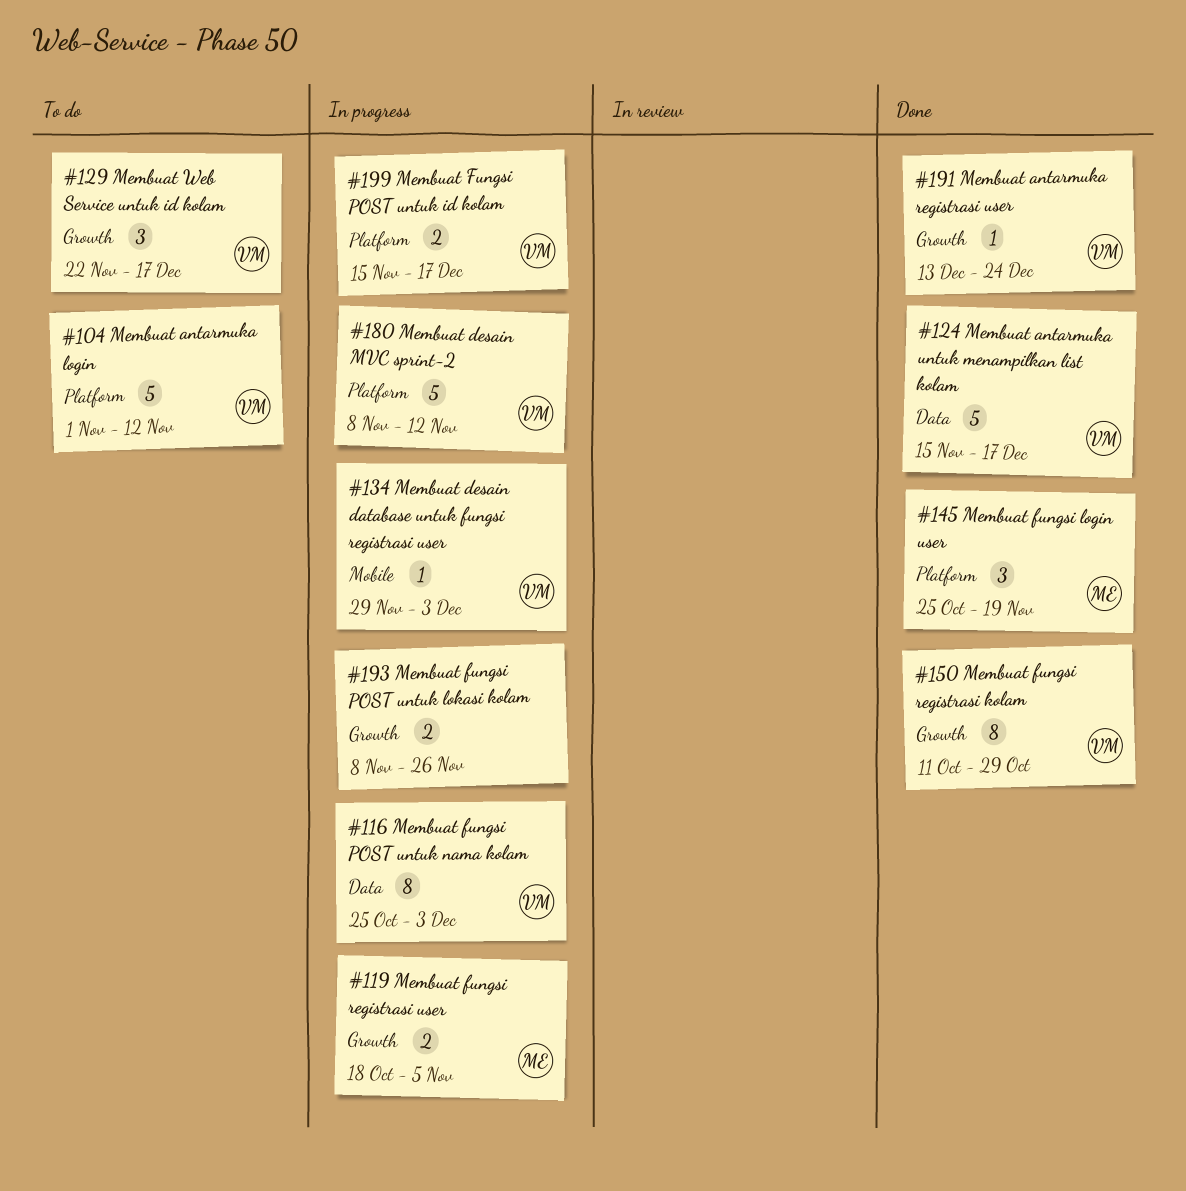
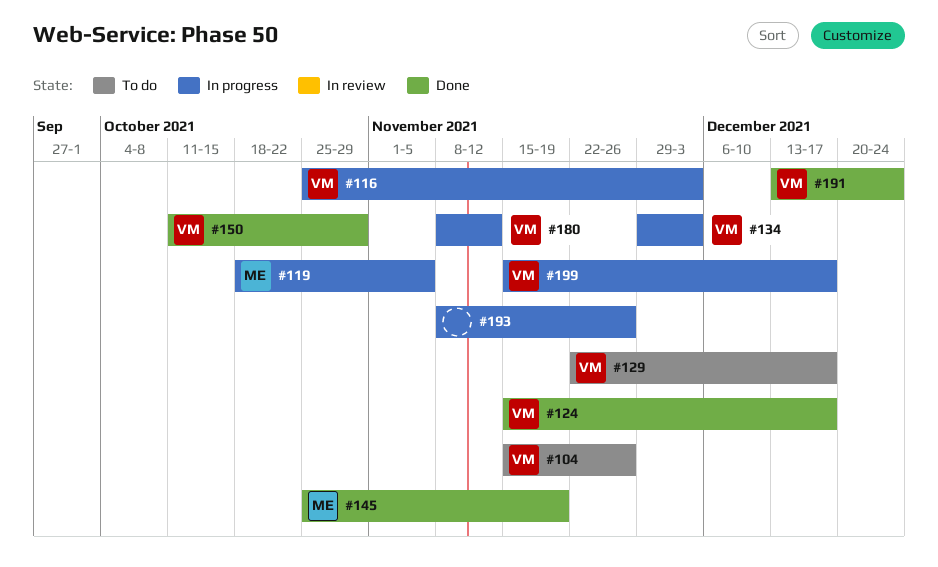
#104, start: Nov 1 -> Nov 15
#104, due: Nov 12 -> Nov 26

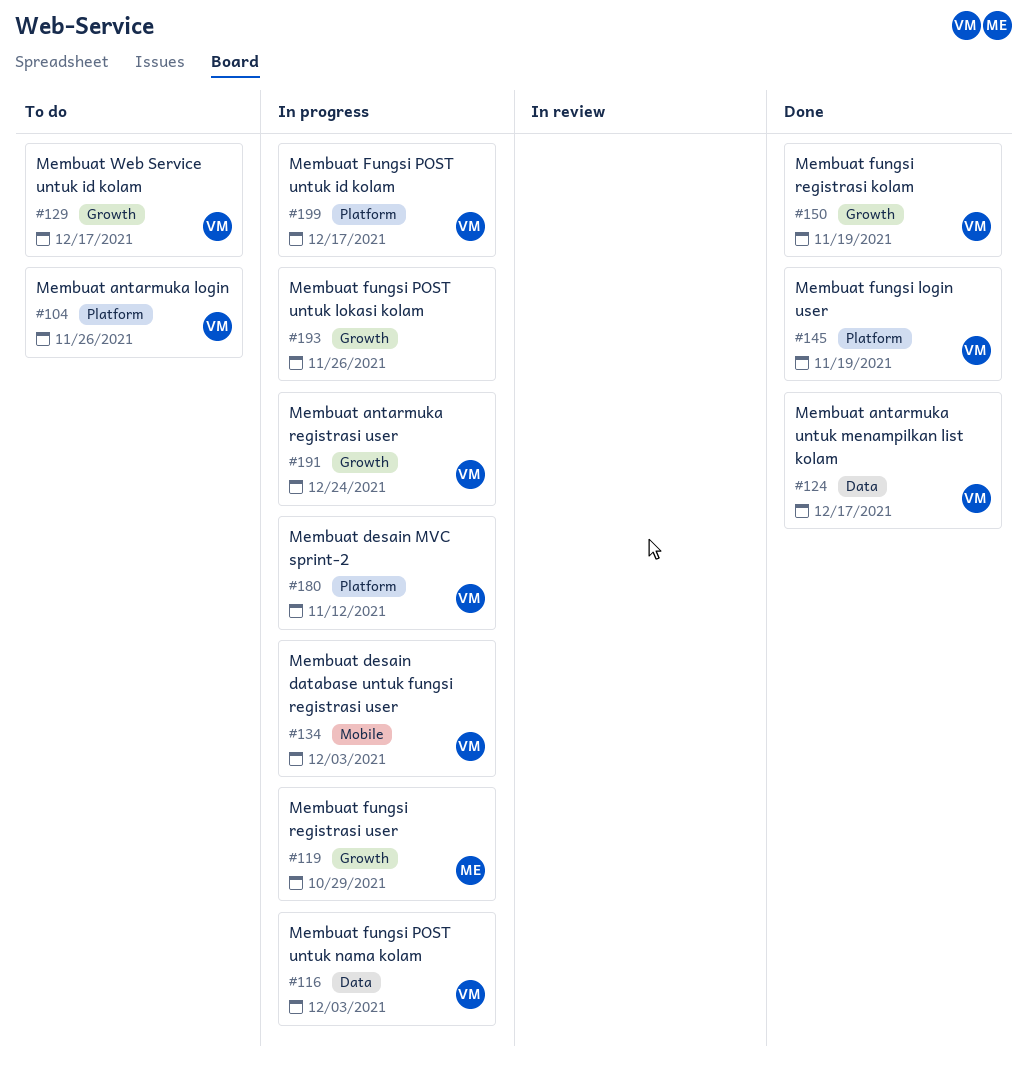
#119, due: Nov 5 -> Oct 29
#145, owner: ME -> VM
#150, due: Oct 29 -> Nov 19
#191, status: Done -> In progress

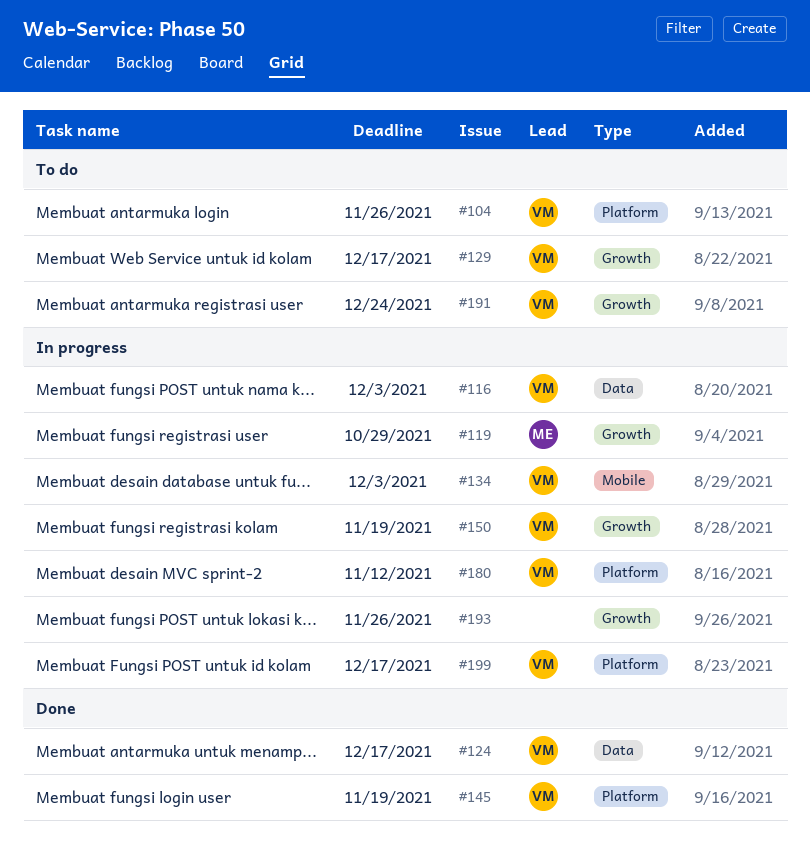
#150, status: Done -> In progress
#191, status: In progress -> To do

